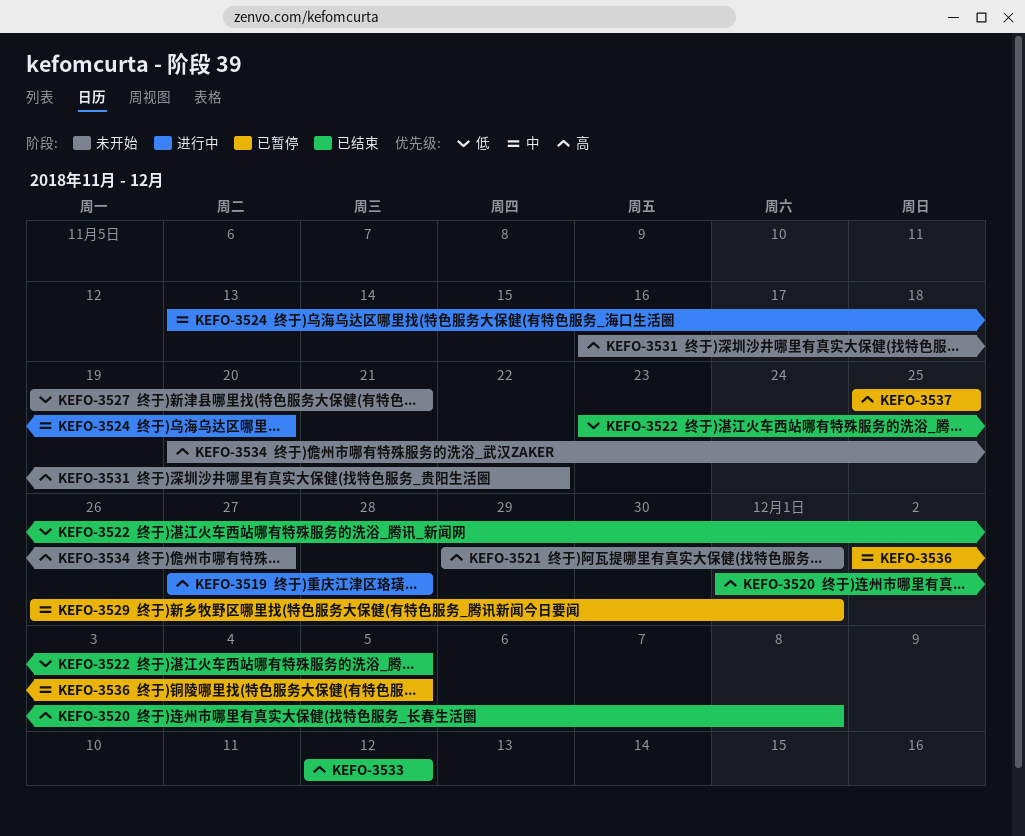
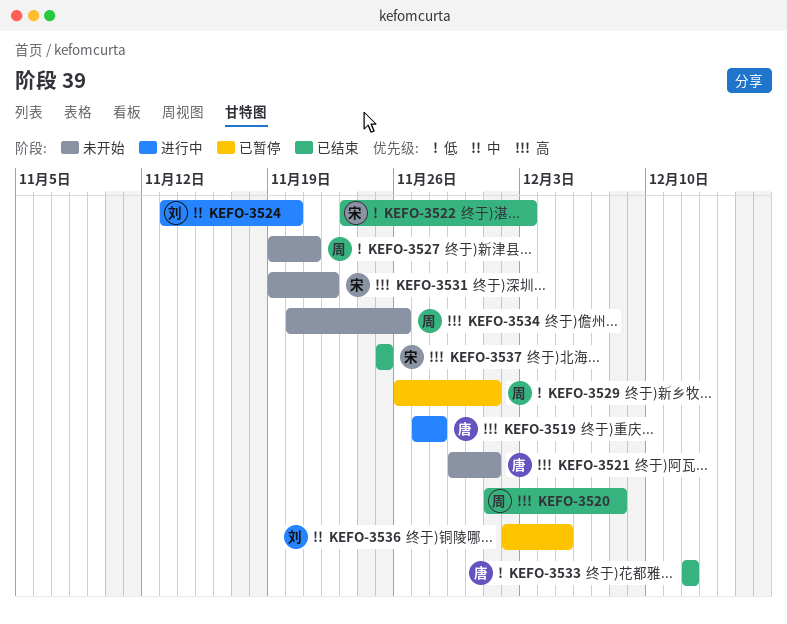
KEFO-3522, due: Dec 5 -> Dec 3
KEFO-3529, priority: 中 -> 低
KEFO-3531, start: Nov 16 -> Nov 19
KEFO-3533, priority: 高 -> 低
KEFO-3534, due: Nov 27 -> Nov 26
KEFO-3537, status: 已暂停 -> 已结束

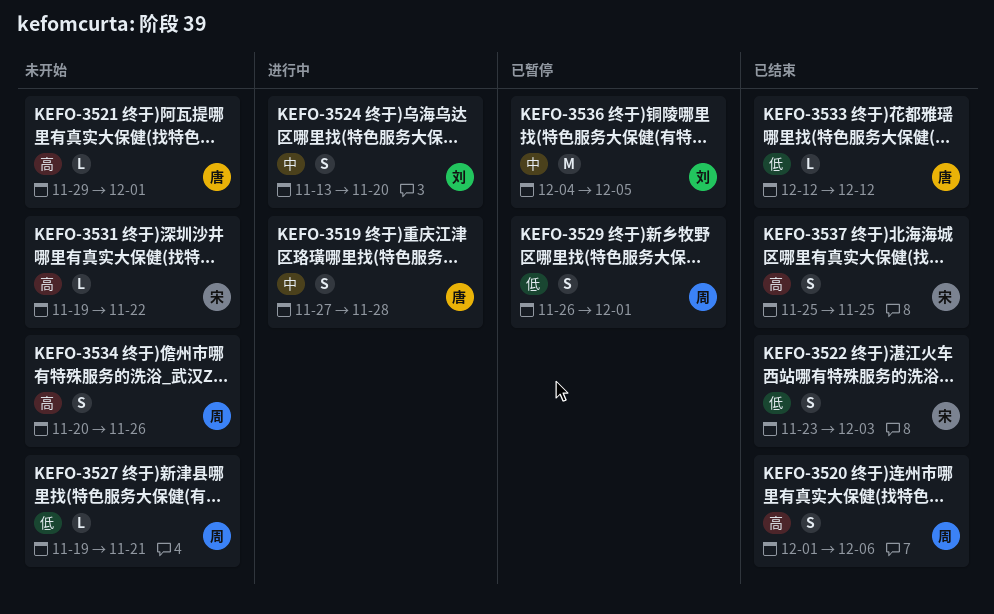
KEFO-3519, priority: 高 -> 中
KEFO-3520, due: Dec 8 -> Dec 6
KEFO-3536, start: Dec 2 -> Dec 4

